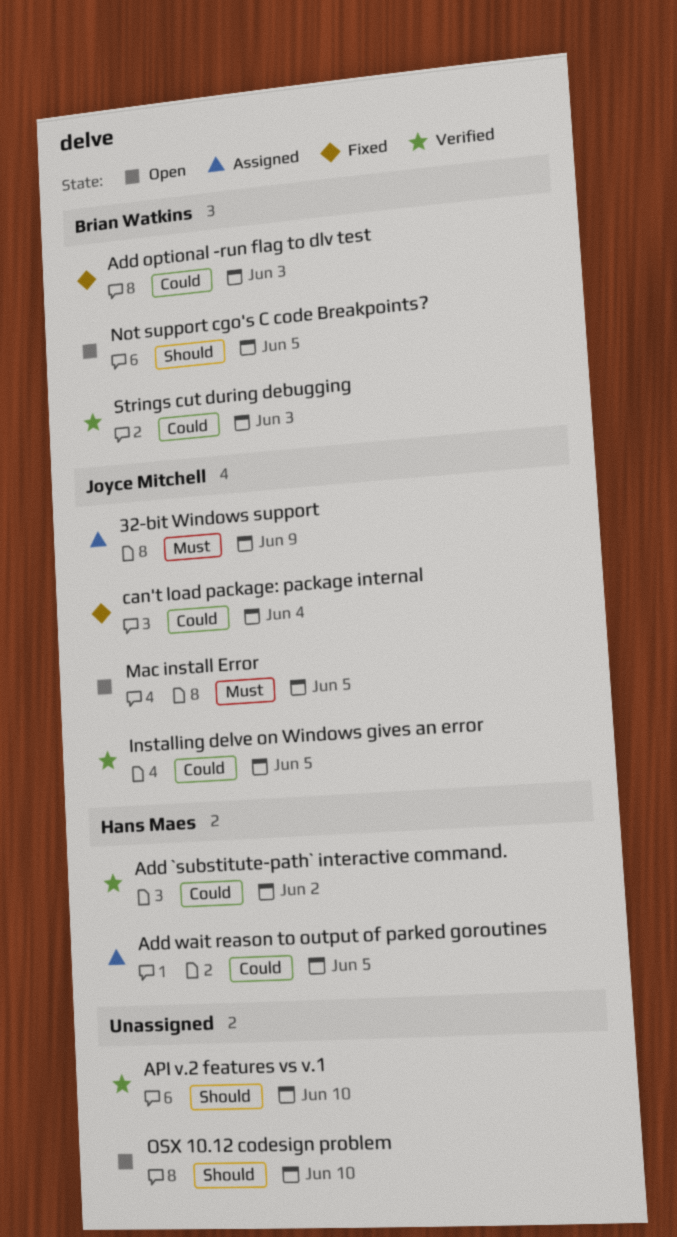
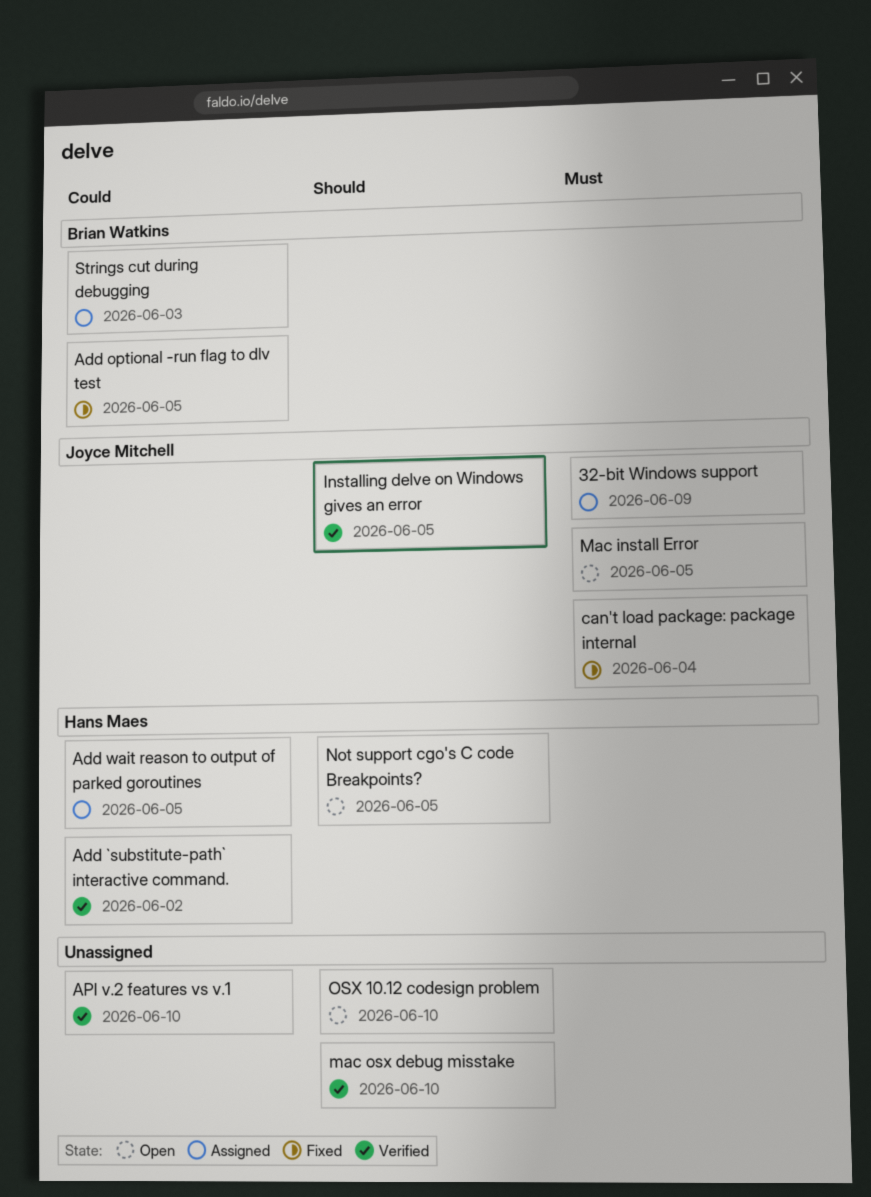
Add optional -run flag to dlv test, due: Jun 3 -> Jun 5
API v.2 features vs v.1, priority: Should -> Could
can't load package: package internal, priority: Could -> Must
Installing delve on Windows gives an error, priority: Could -> Should
mac osx debug misstake: none -> present
Not support cgo's C code Breakpoints?, owner: Brian Watkins -> Hans Maes
Strings cut during debugging, status: Verified -> Assigned

